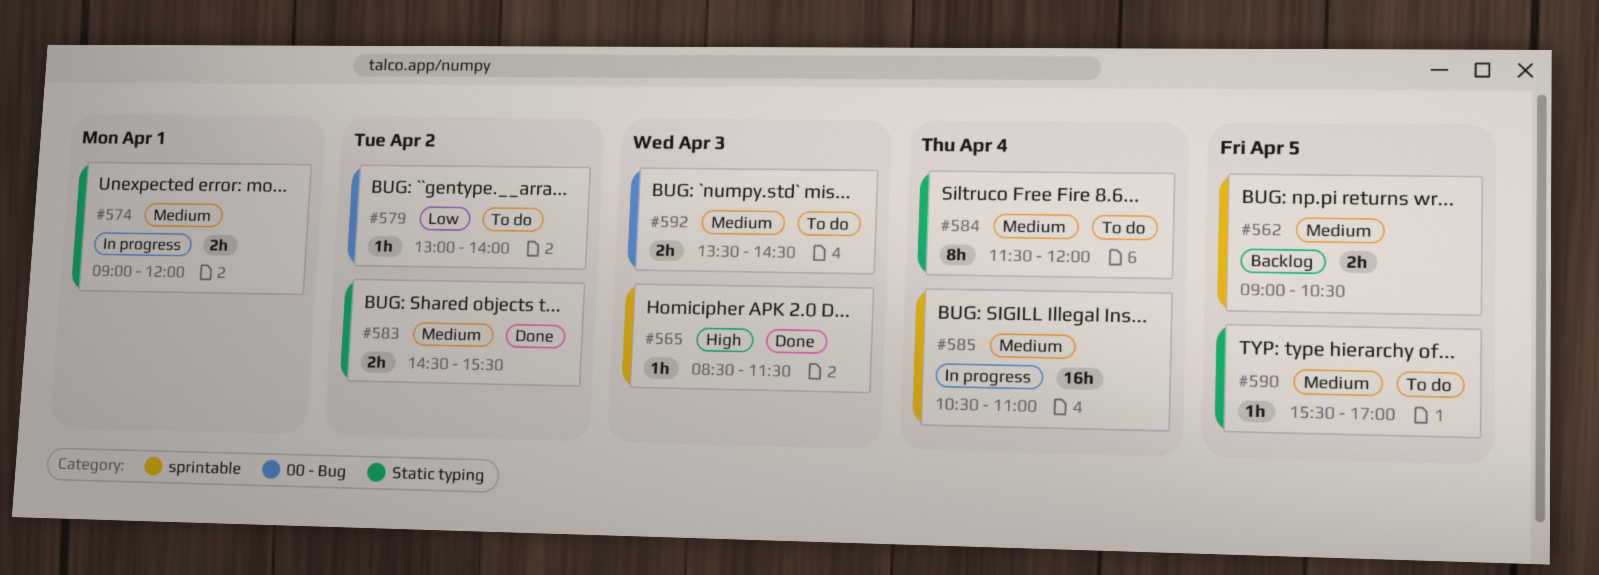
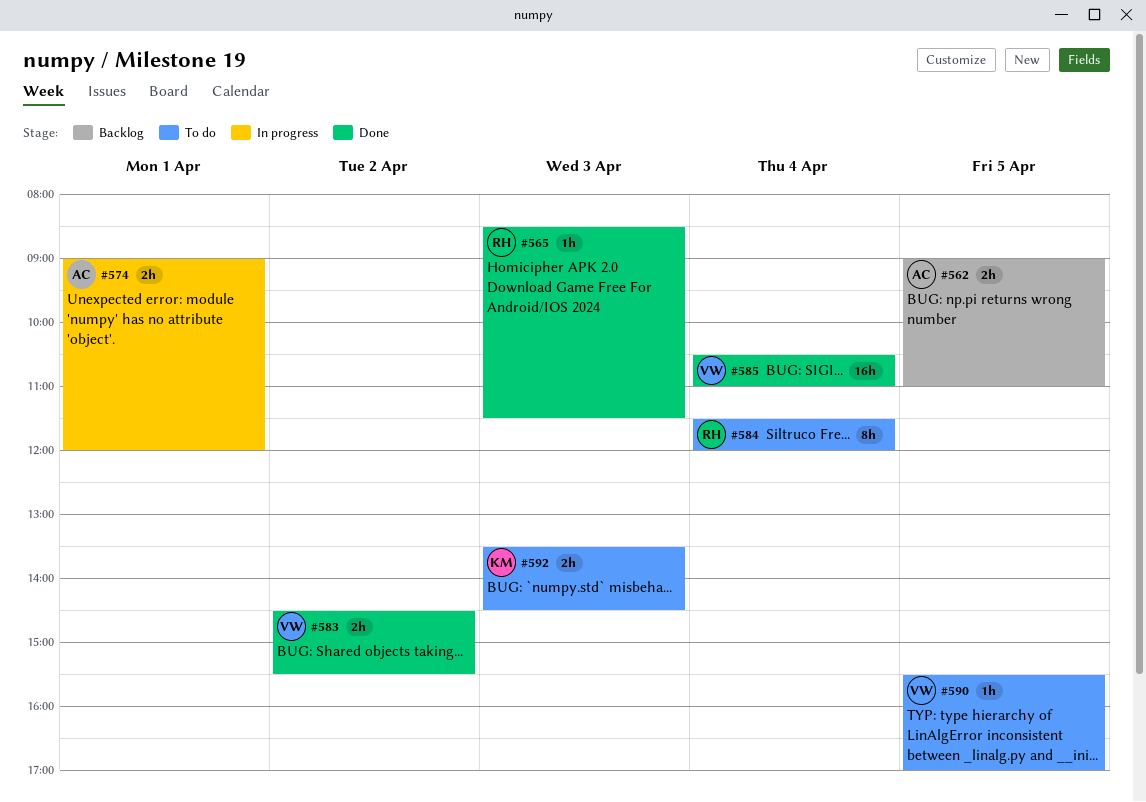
#562, ends: 10:30 -> 11:00
#579: present -> none
#585, status: In progress -> Done

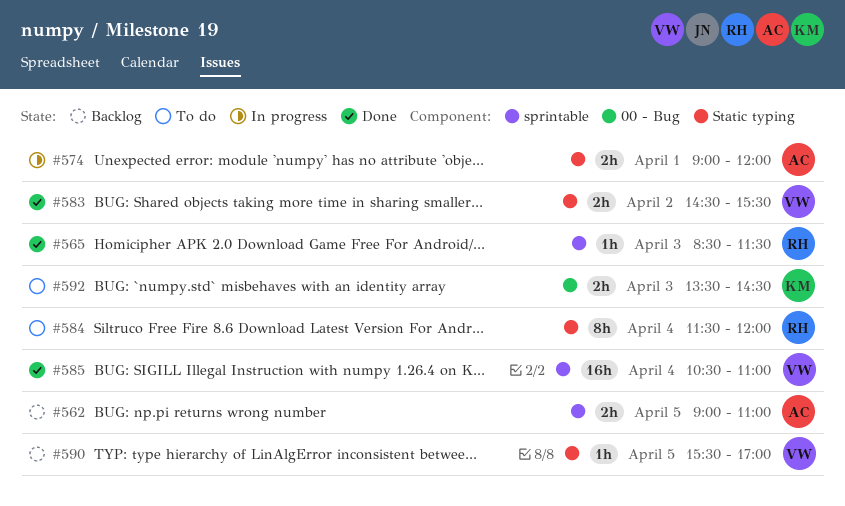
#590, status: To do -> Backlog

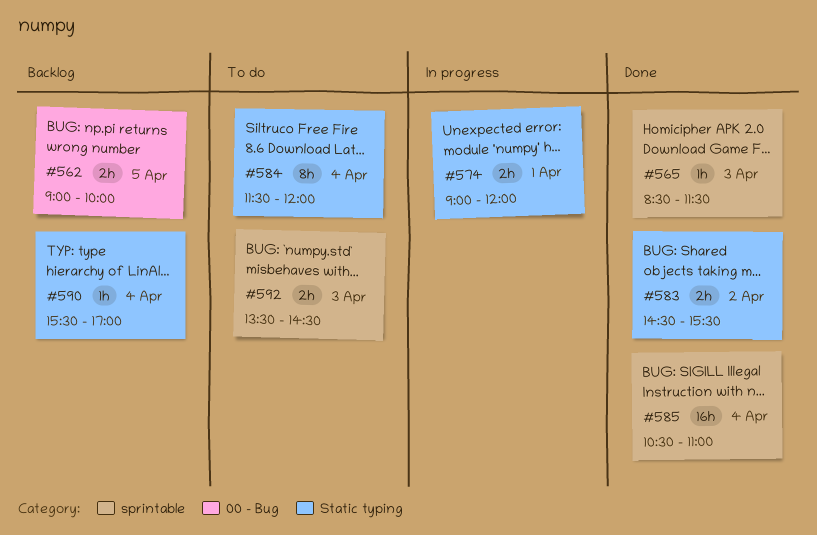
#562, label: sprintable -> 00 - Bug
#562, ends: 11:00 -> 10:00
#590, day: Apr 5 -> Apr 4
#592, label: 00 - Bug -> sprintable

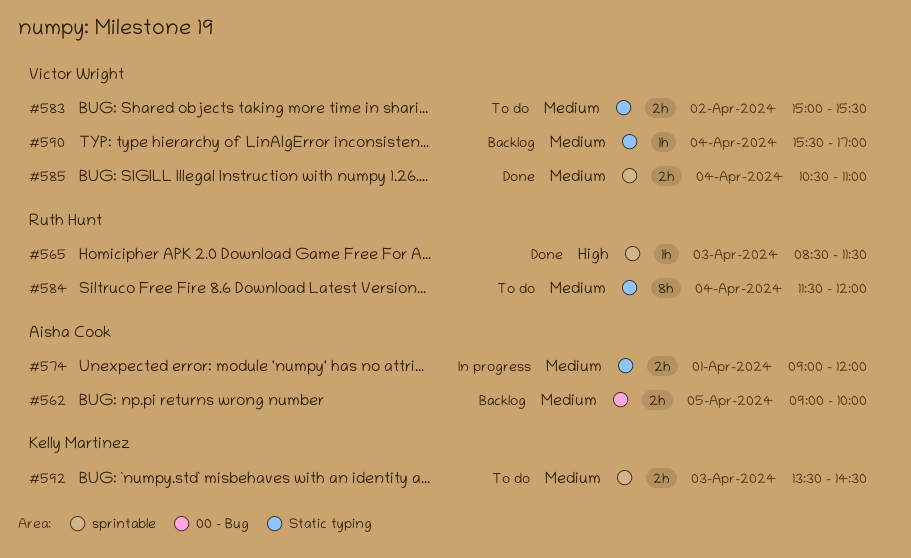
#583, status: Done -> To do
#583, begins: 14:30 -> 15:00
#585, estimate: 16h -> 2h

